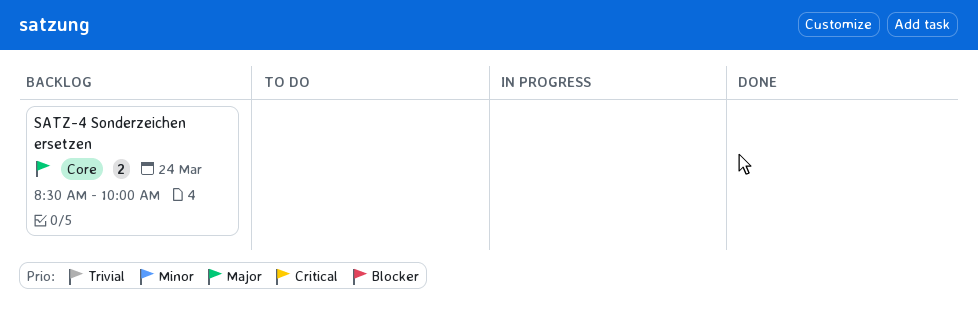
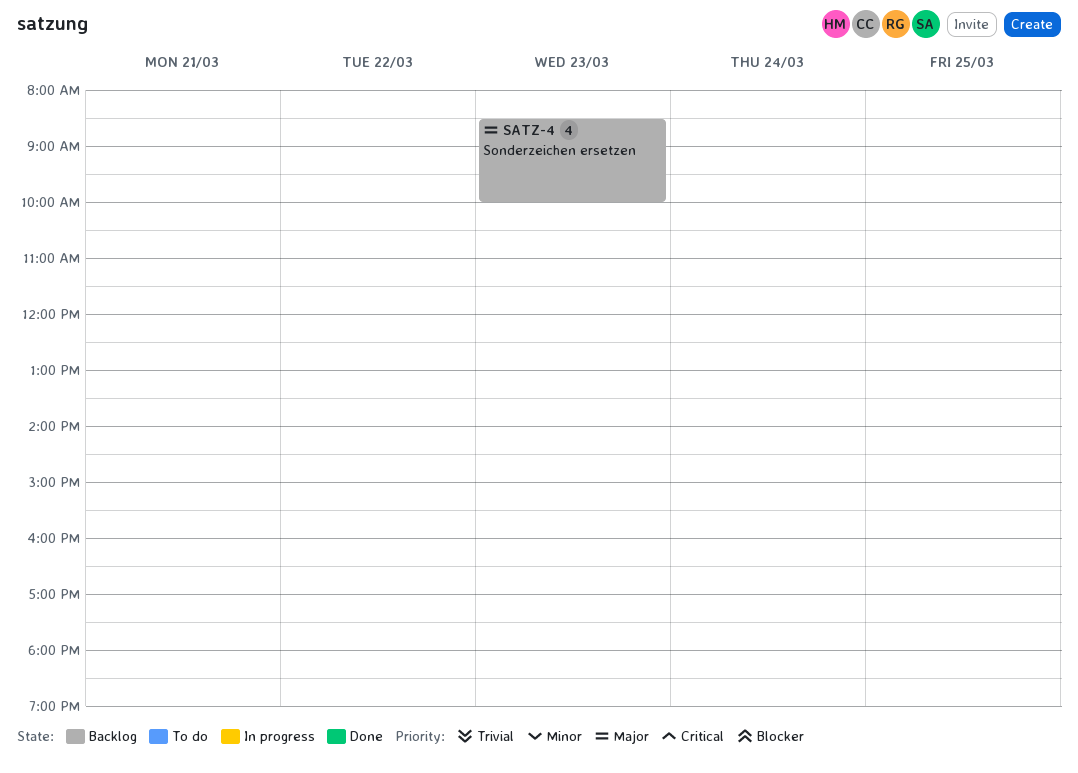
SATZ-4, estimate: 2 -> 4
SATZ-4, day: Mar 24 -> Mar 23

